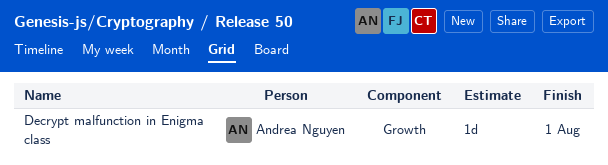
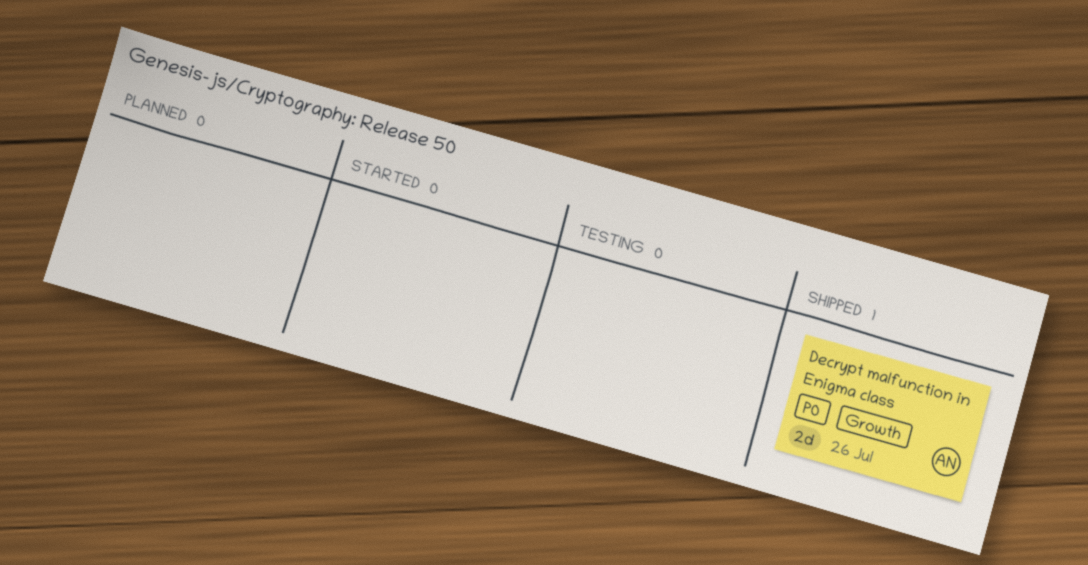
Decrypt malfunction in Enigma class, estimate: 1d -> 2d
Decrypt malfunction in Enigma class, due: Aug 1 -> Jul 26

